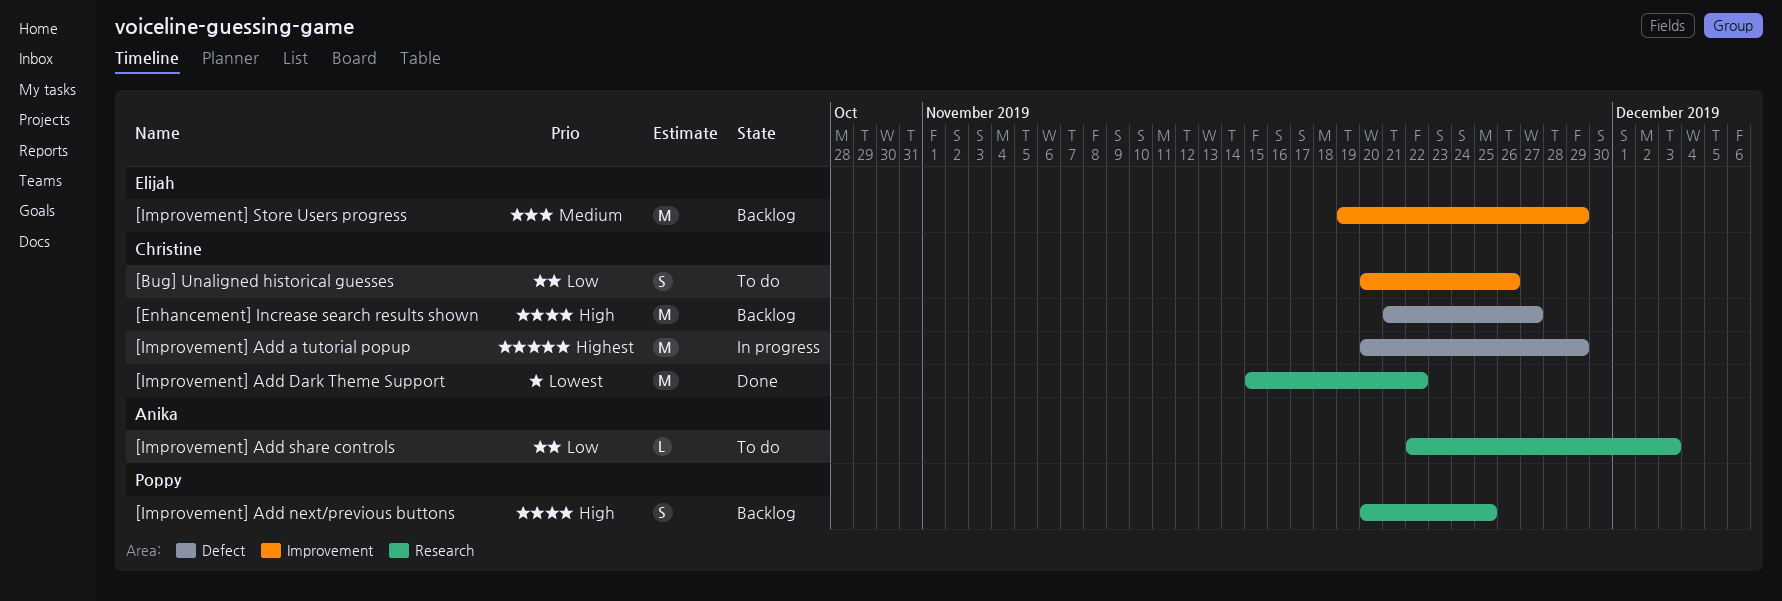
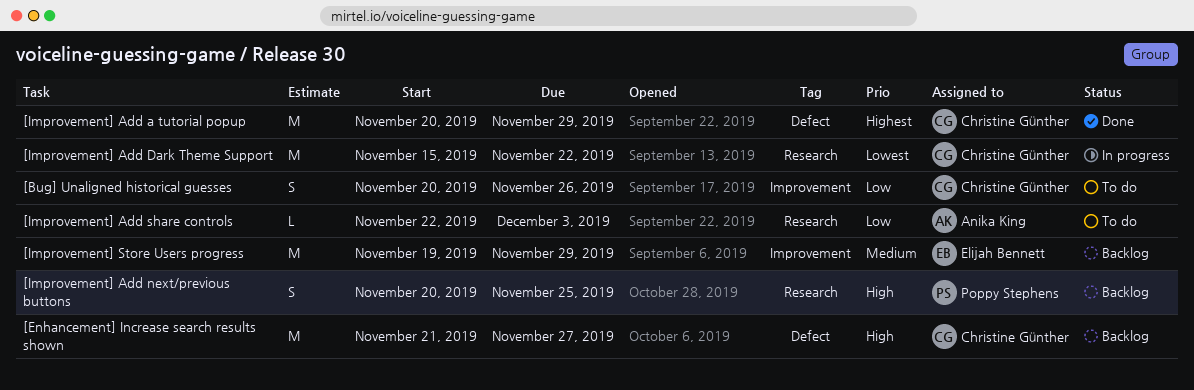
[Improvement] Add a tutorial popup, status: In progress -> Done
[Improvement] Add Dark Theme Support, status: Done -> In progress

